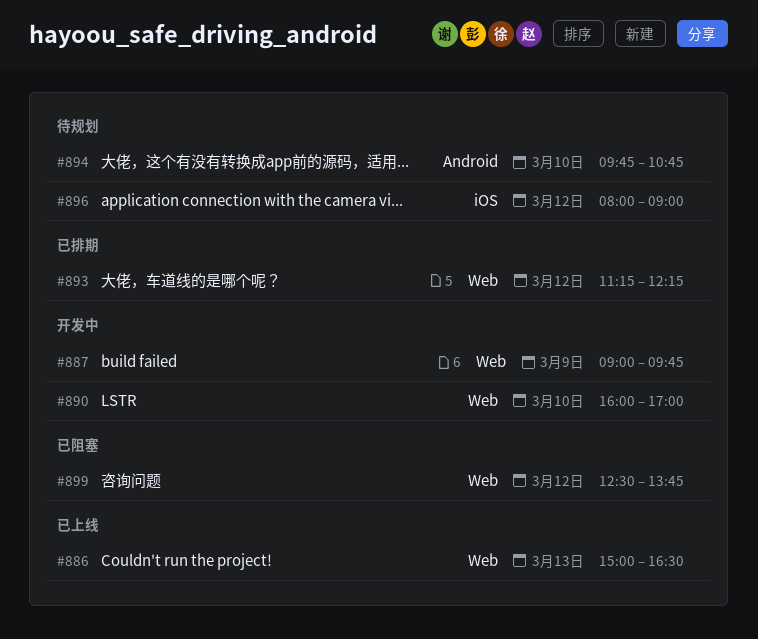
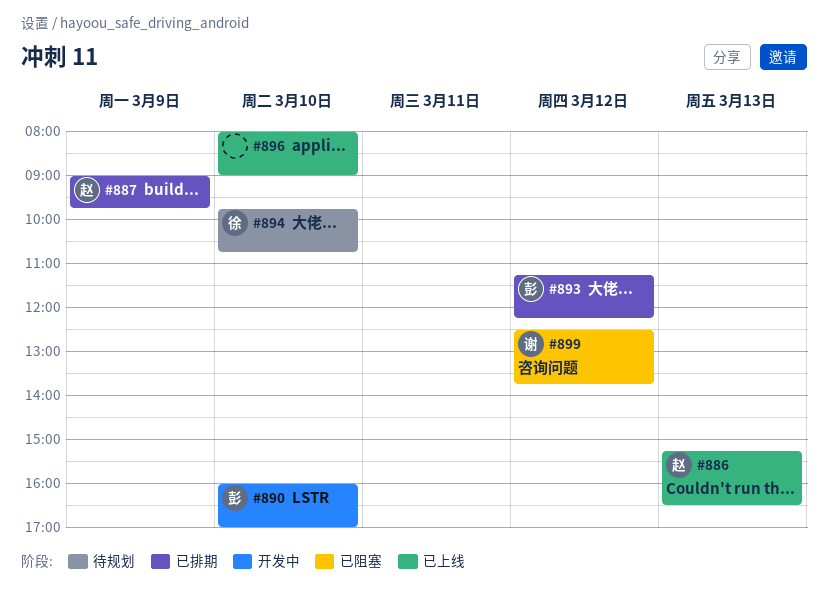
#886, begins: 15:00 -> 15:15
#887, status: 开发中 -> 已排期
#896, status: 待规划 -> 已上线
#896, day: Mar 12 -> Mar 10

